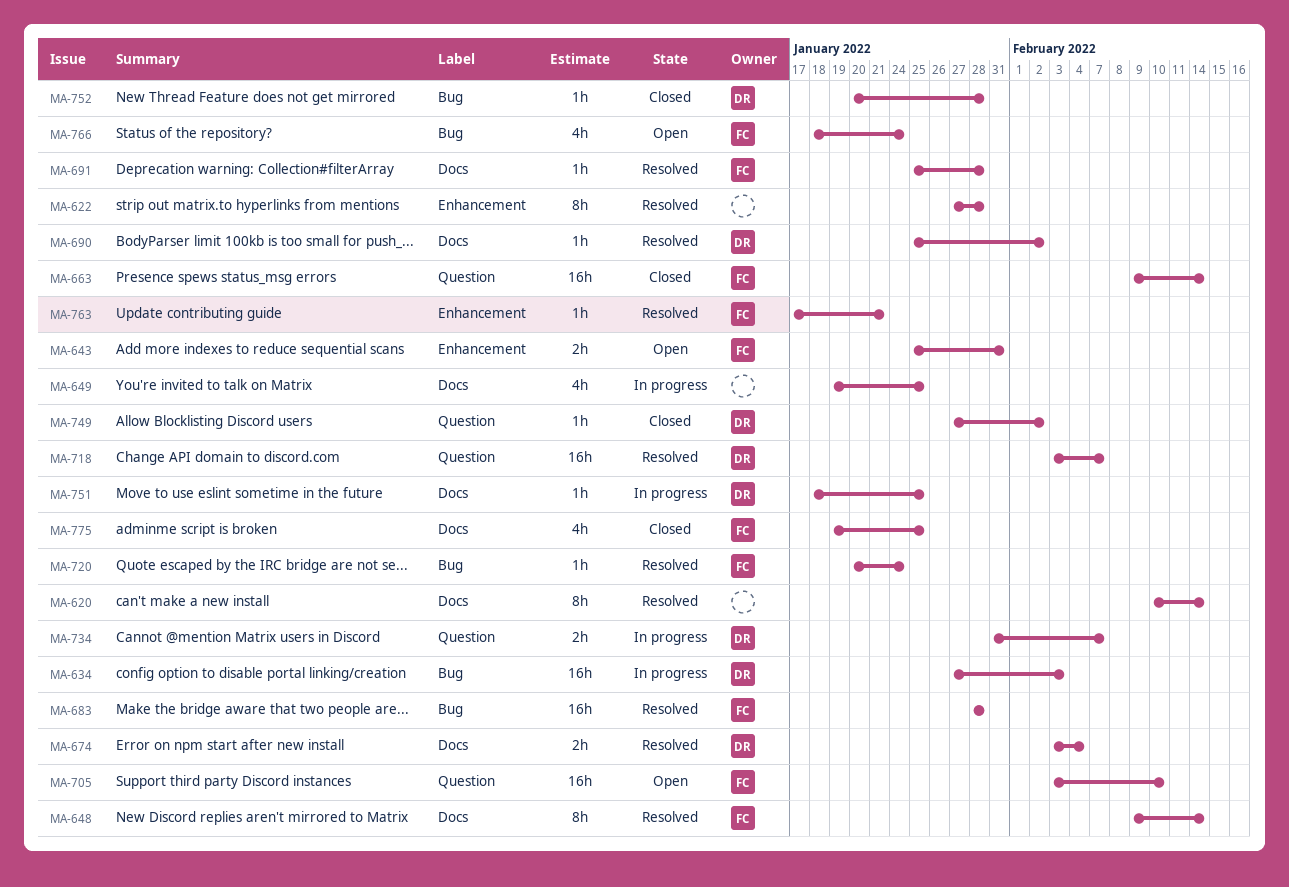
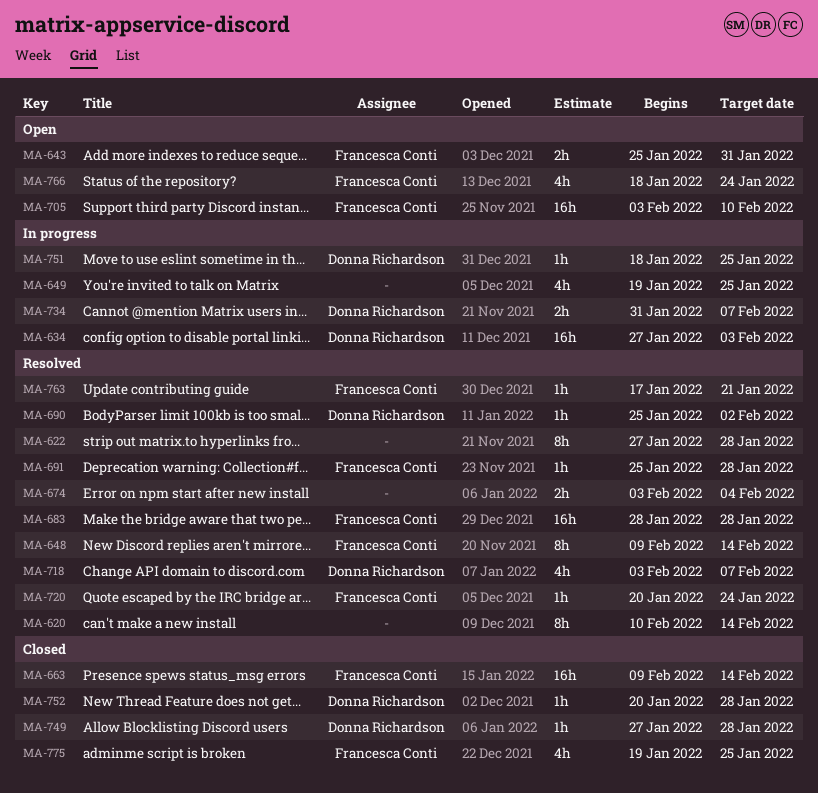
MA-674, owner: Donna Richardson -> none
MA-718, estimate: 16h -> 4h
MA-749, due: Feb 2 -> Jan 28

